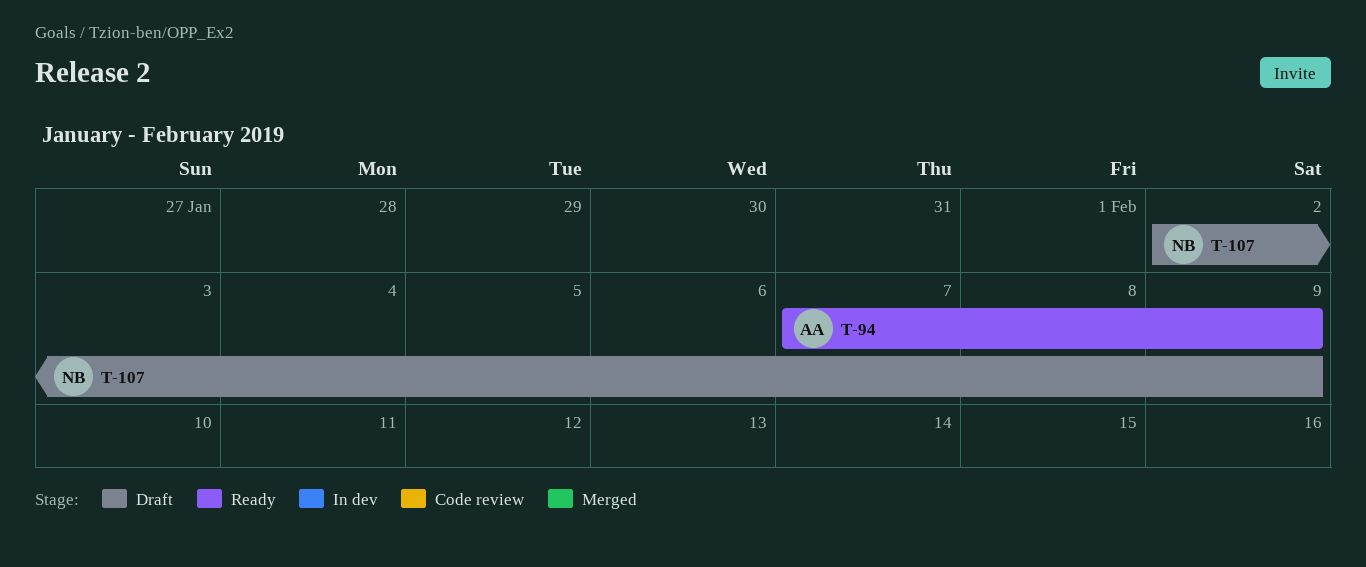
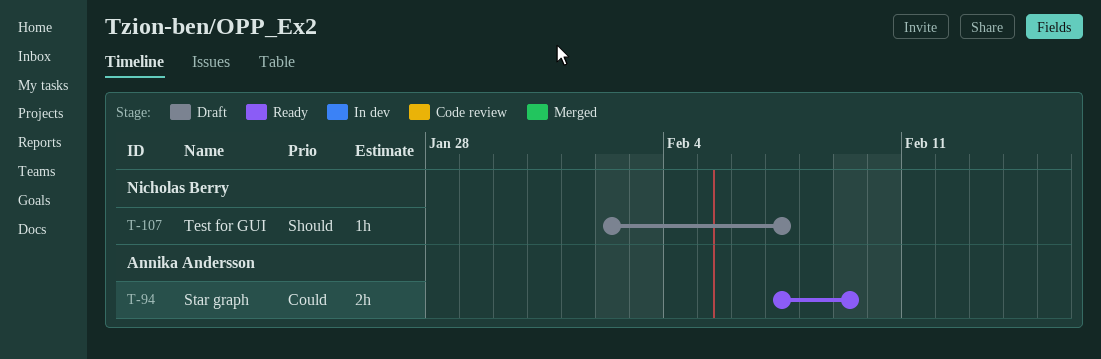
T-107, due: Feb 9 -> Feb 7

